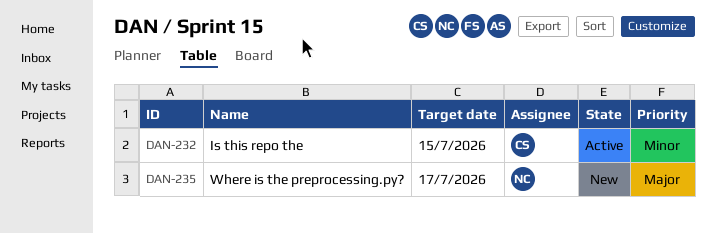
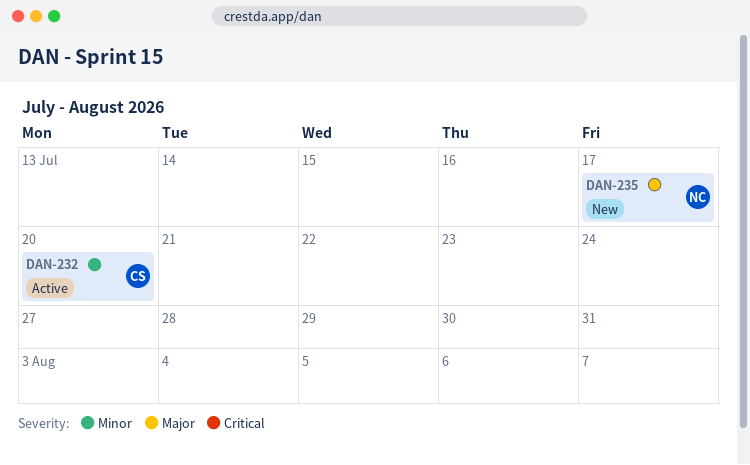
DAN-232, due: Jul 15 -> Jul 20

